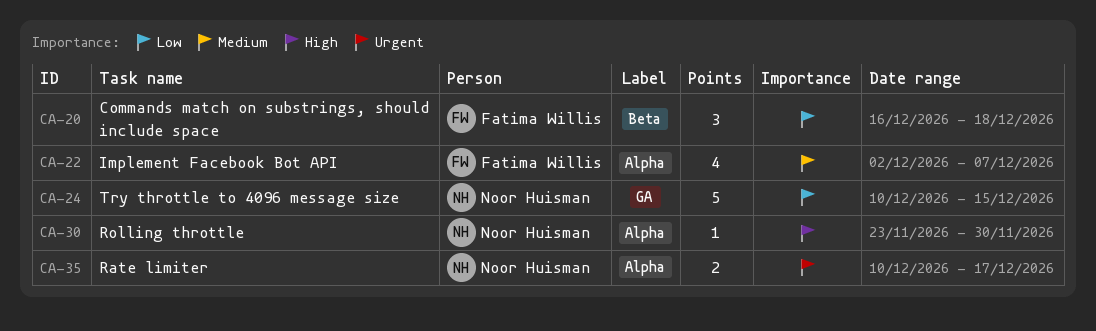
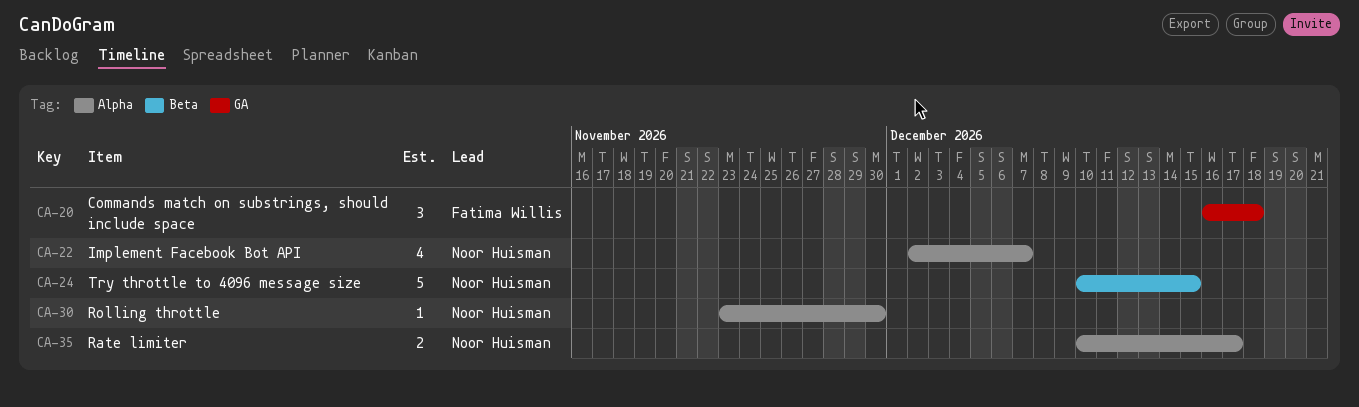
CA-20, label: Beta -> GA
CA-22, owner: Fatima Willis -> Noor Huisman
CA-24, label: GA -> Beta

